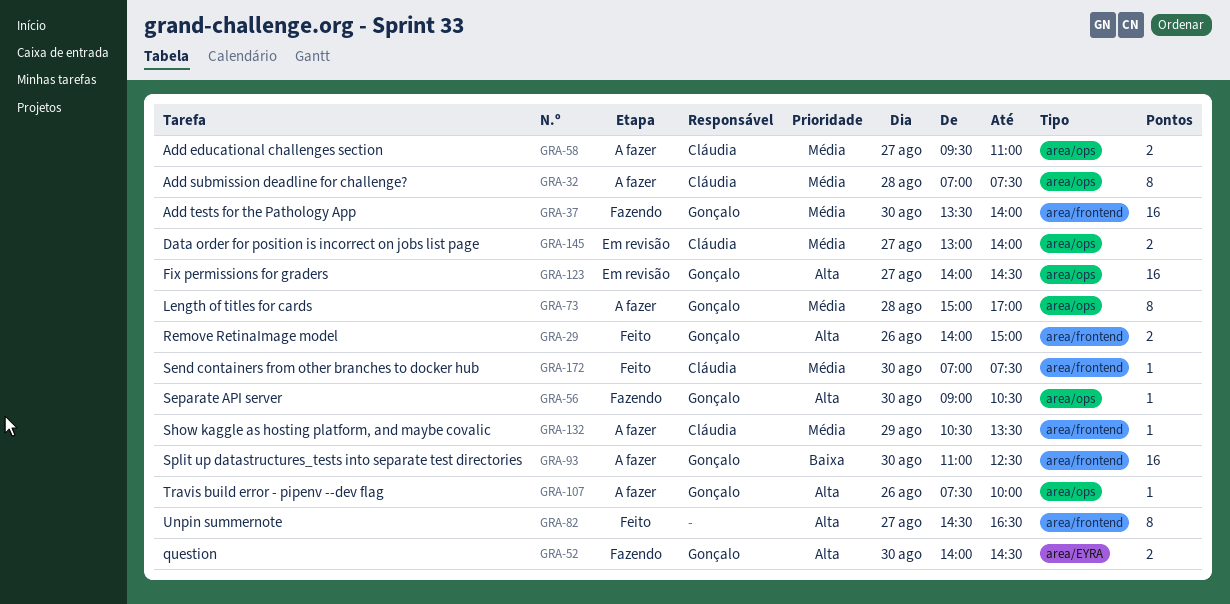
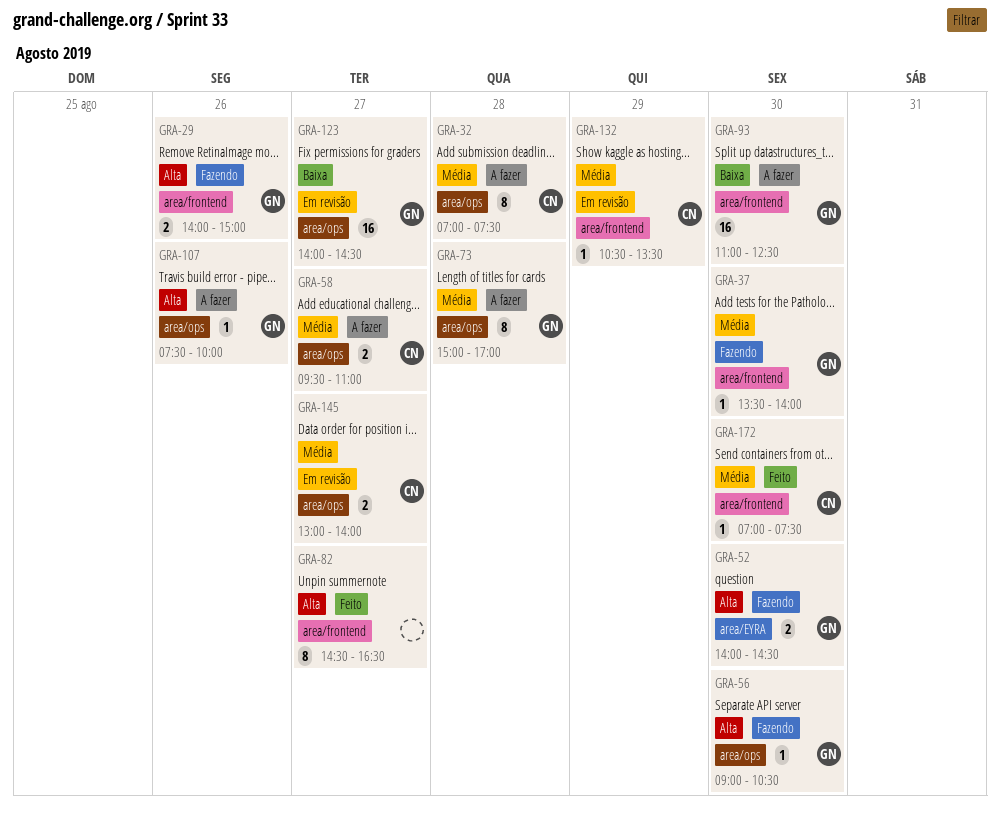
GRA-29, status: Feito -> Fazendo
GRA-37, estimate: 16 -> 1
GRA-123, priority: Alta -> Baixa
GRA-132, status: A fazer -> Em revisão

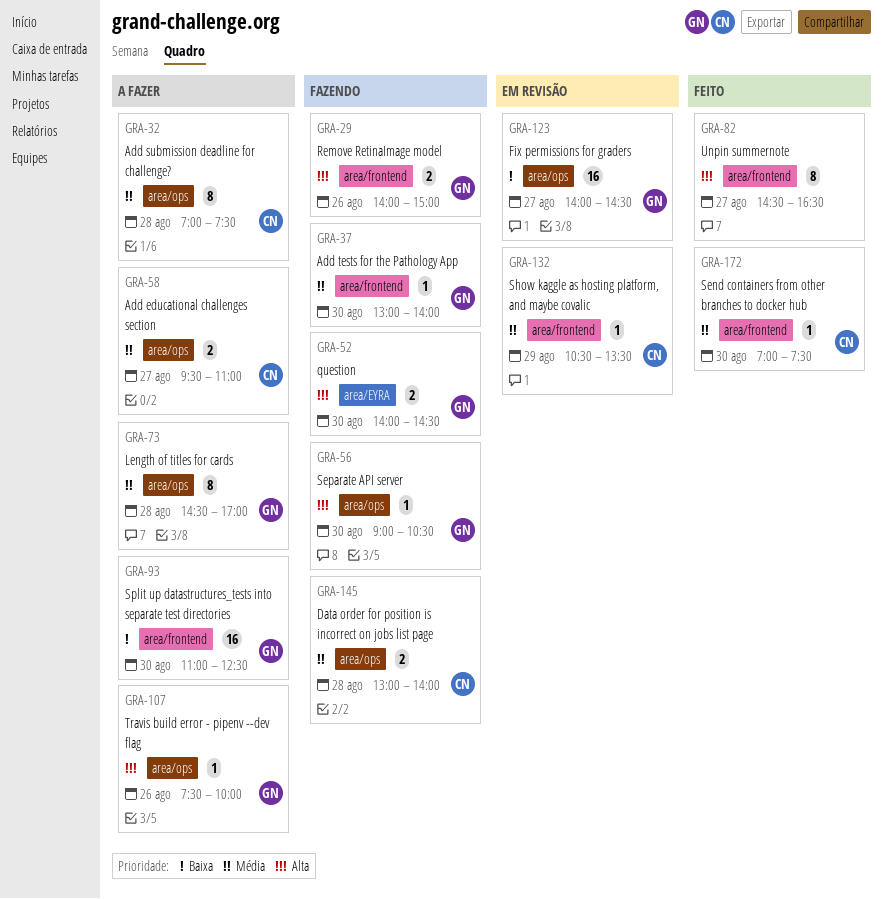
GRA-37, begins: 13:30 -> 13:00
GRA-73, begins: 15:00 -> 14:30
GRA-145, status: Em revisão -> Fazendo
GRA-145, day: Aug 27 -> Aug 28

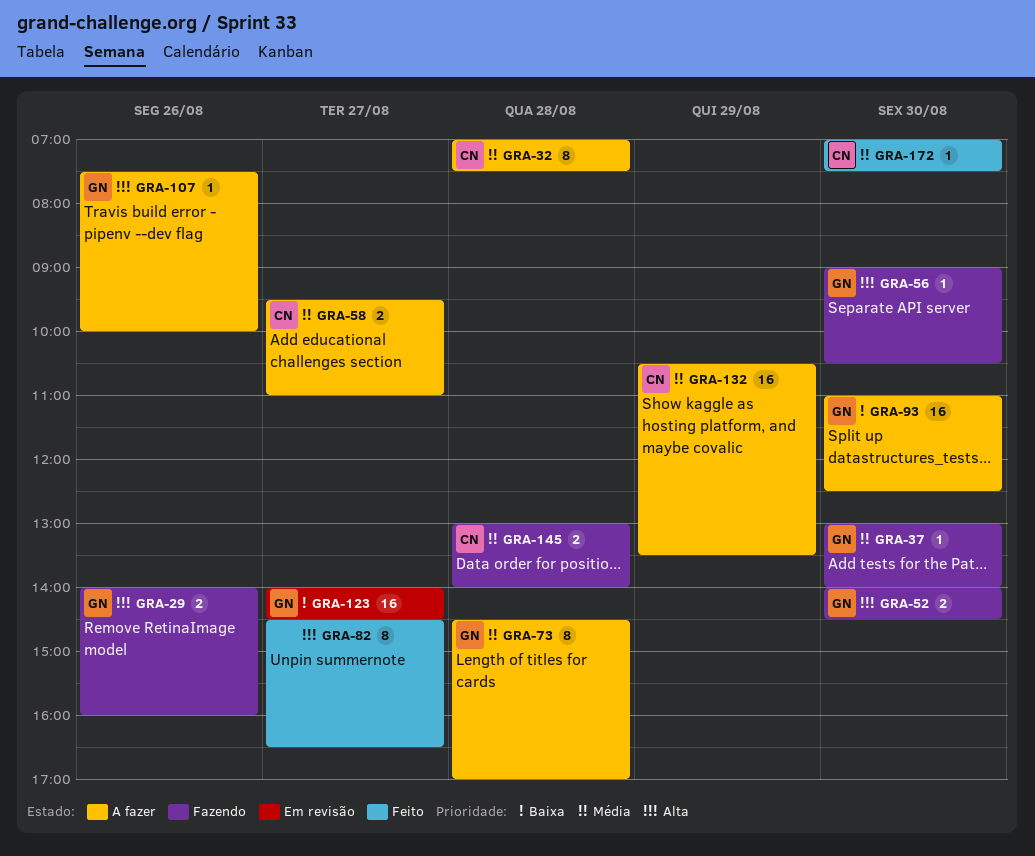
GRA-29, ends: 15:00 -> 16:00
GRA-132, status: Em revisão -> A fazer
GRA-132, estimate: 1 -> 16

